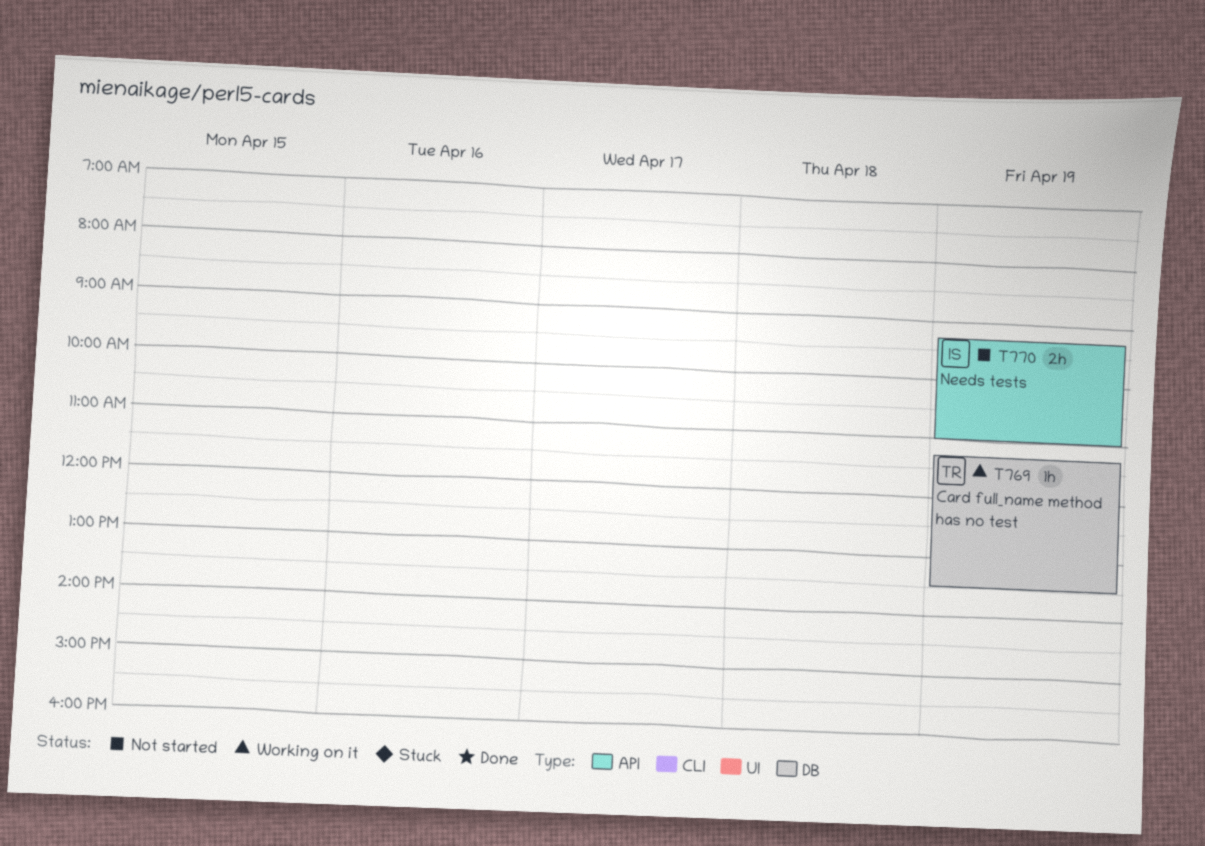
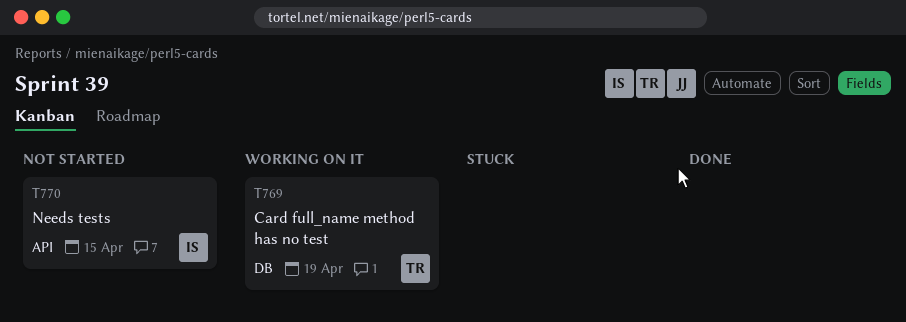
T770, day: Apr 19 -> Apr 15

